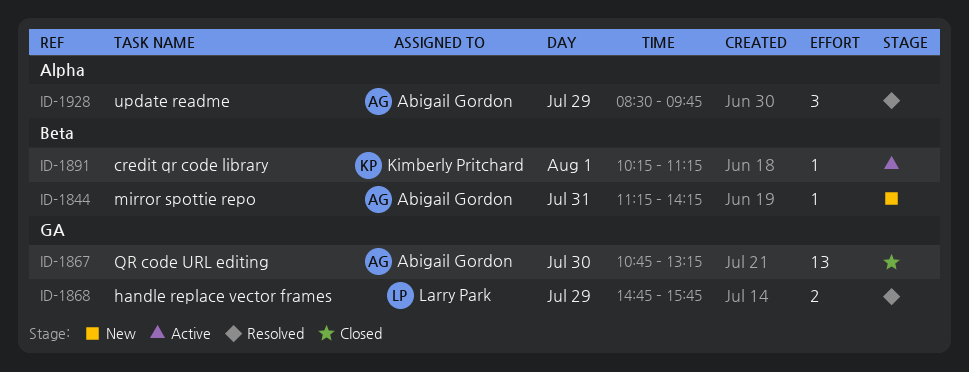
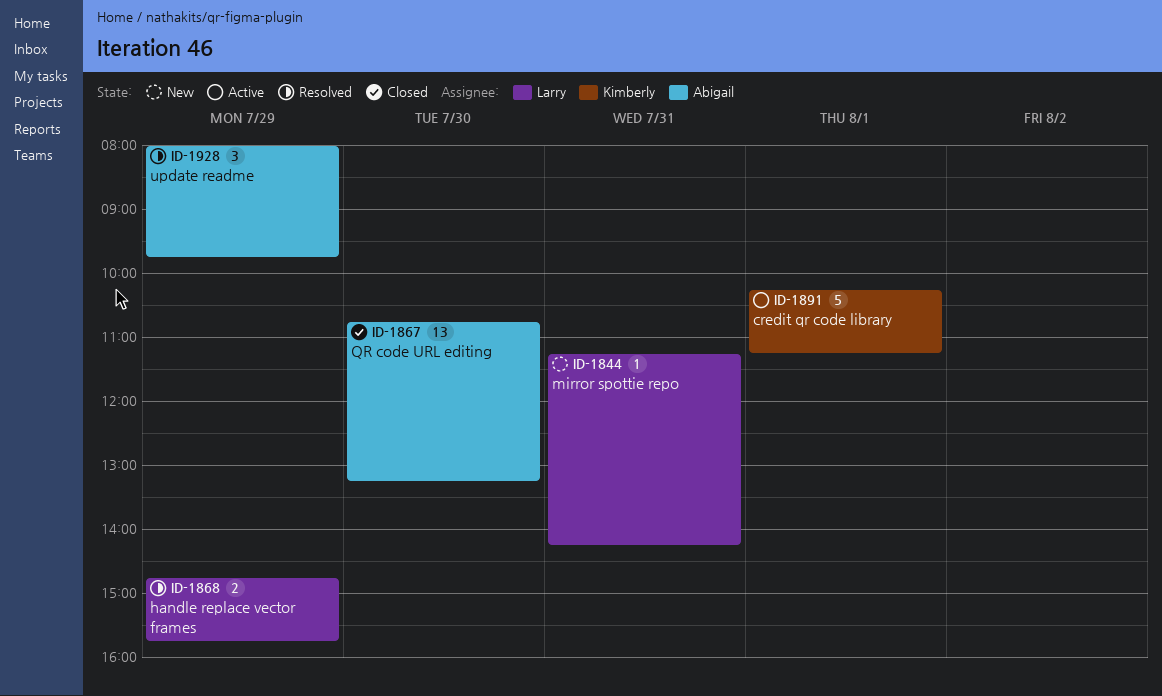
ID-1844, owner: Abigail Gordon -> Larry Park
ID-1891, estimate: 1 -> 5
ID-1928, begins: 08:30 -> 08:00

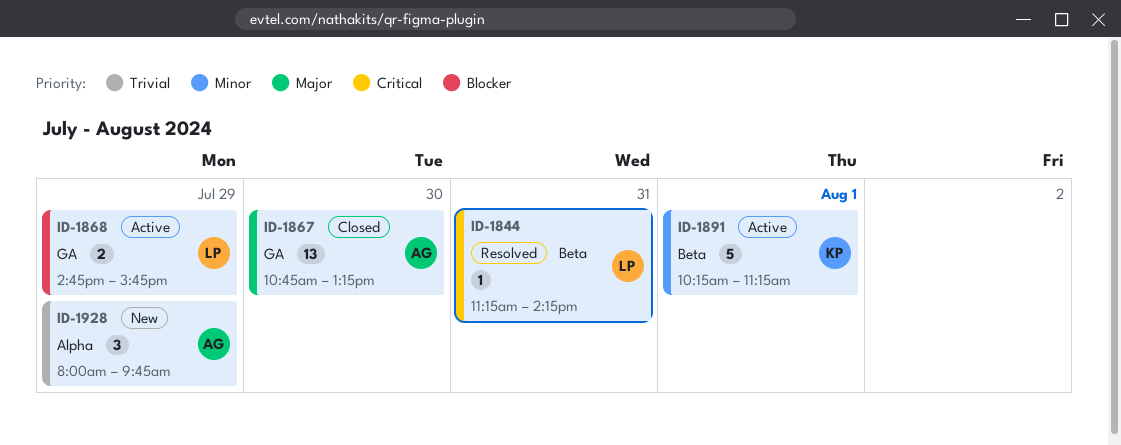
ID-1844, status: New -> Resolved
ID-1868, status: Resolved -> Active
ID-1928, status: Resolved -> New

